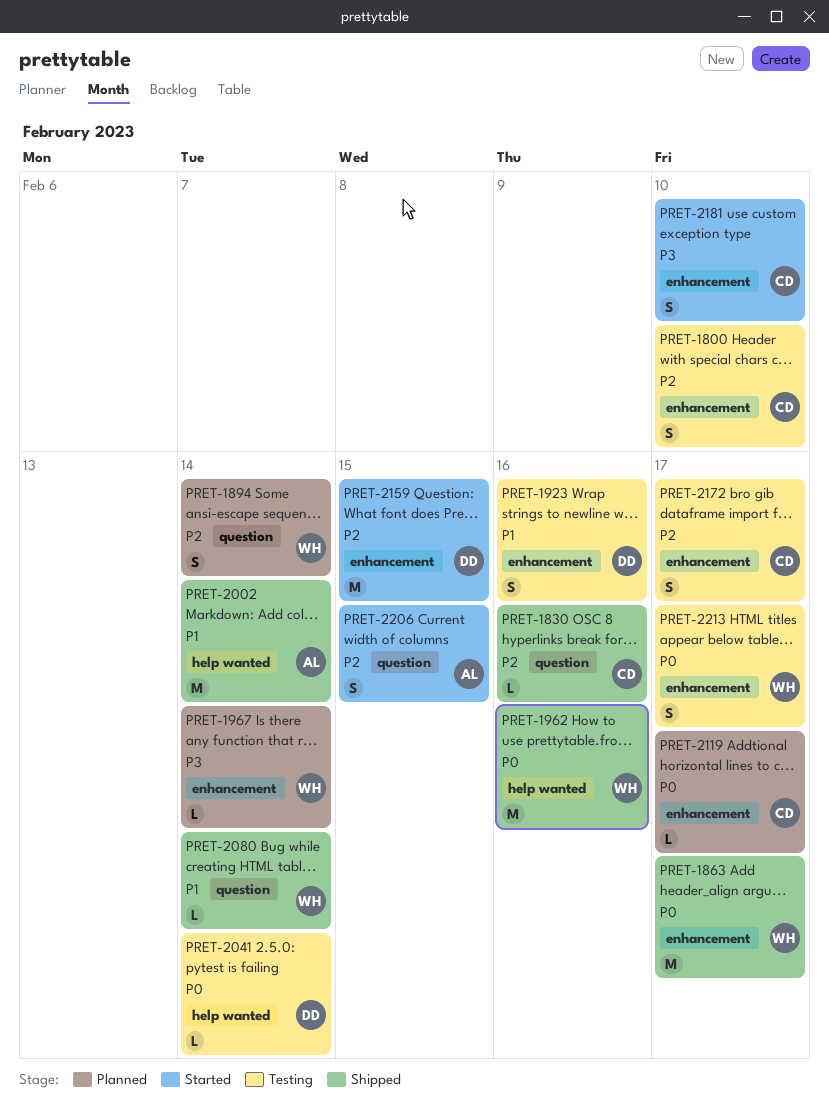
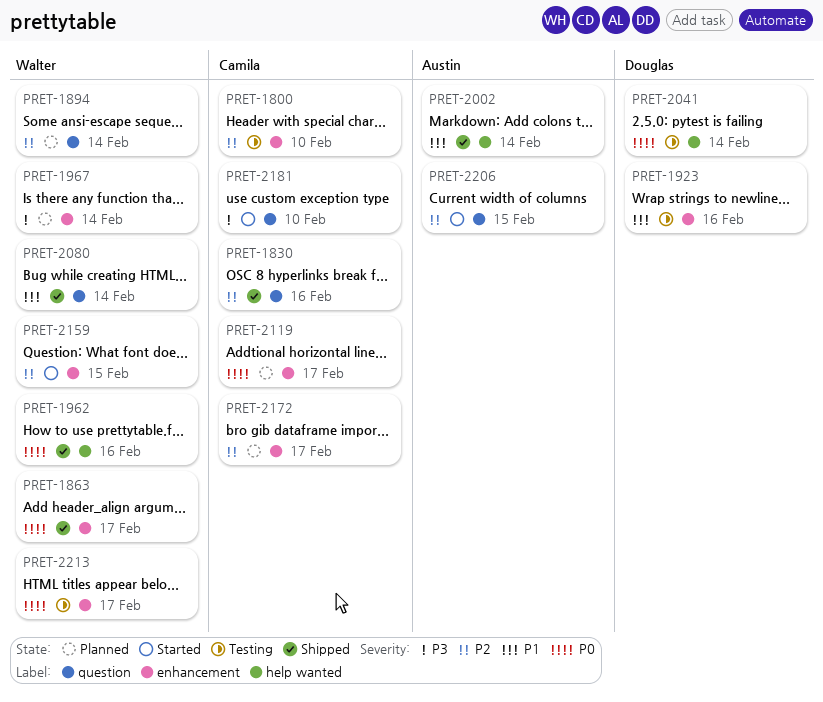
PRET-2159, owner: Douglas -> Walter
PRET-2172, status: Testing -> Planned
PRET-2181, label: enhancement -> question

